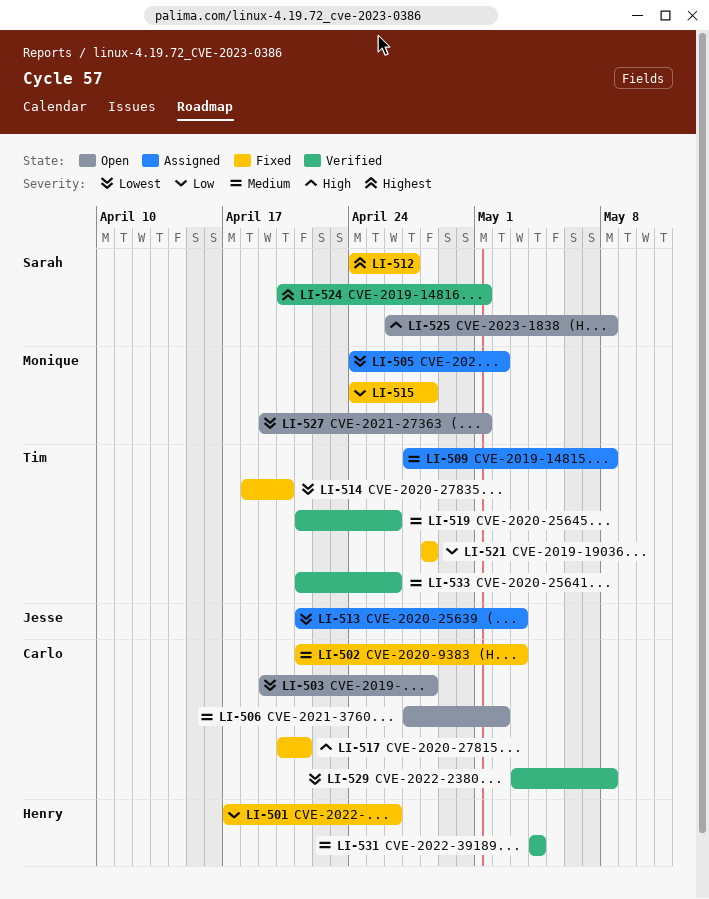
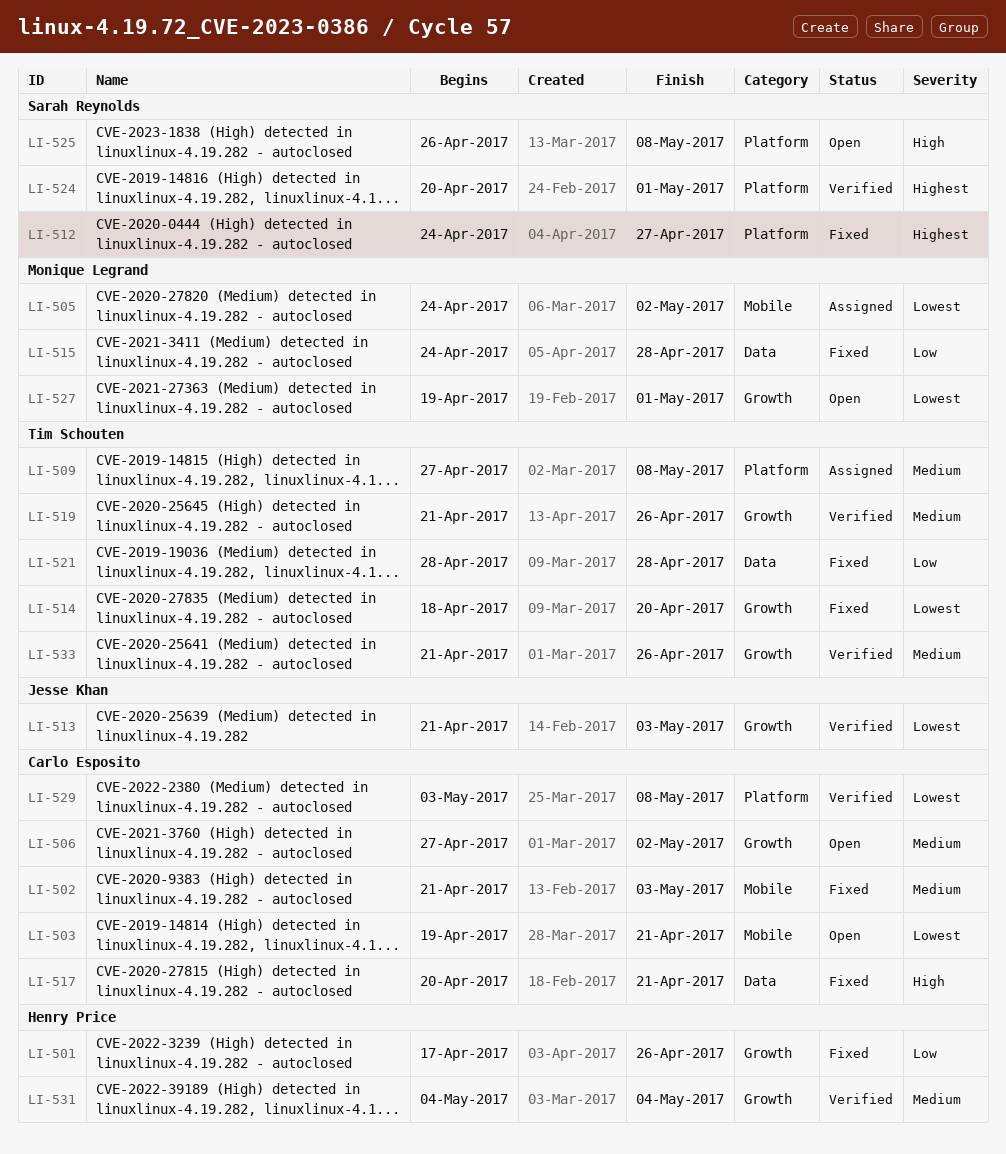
LI-503, due: Apr 28 -> Apr 21
LI-513, status: Assigned -> Verified

